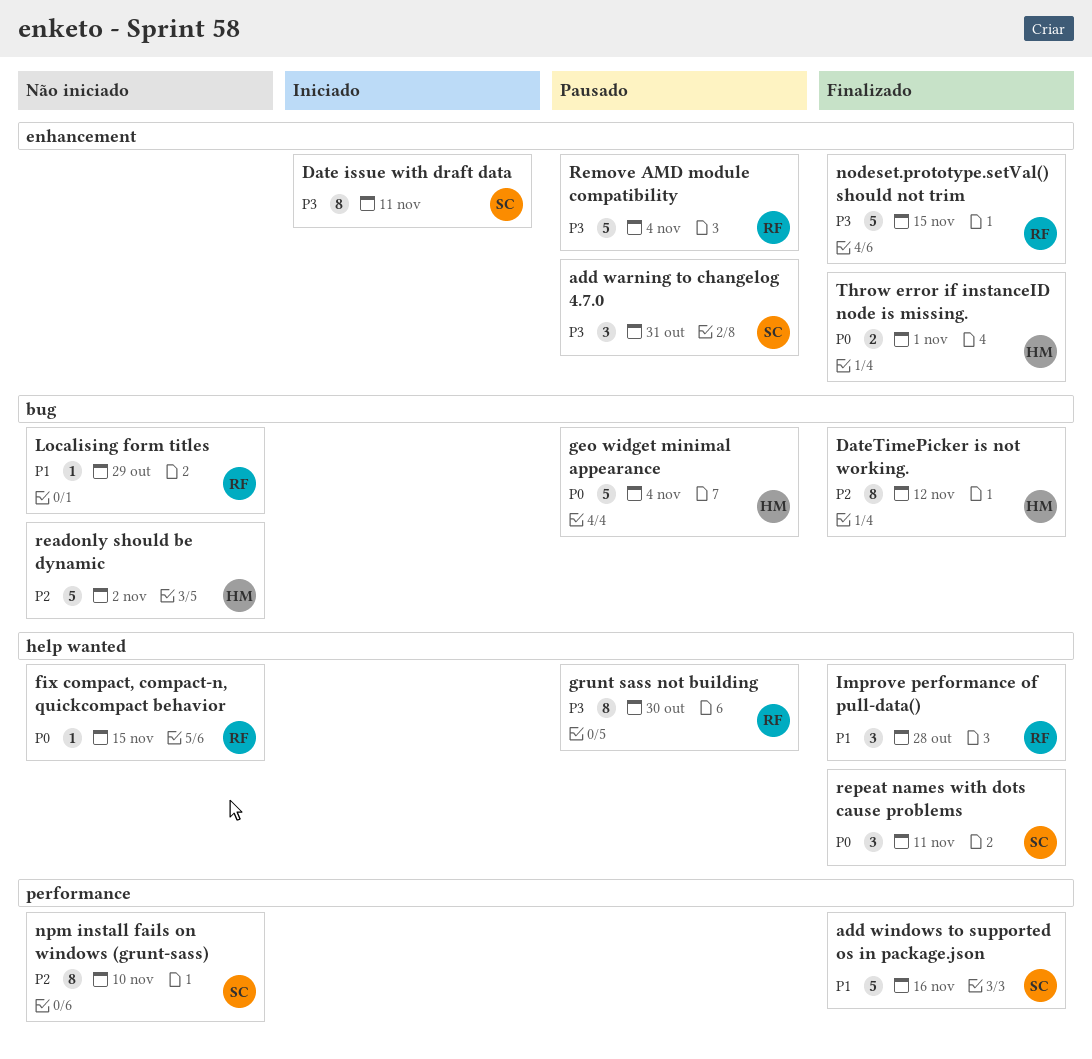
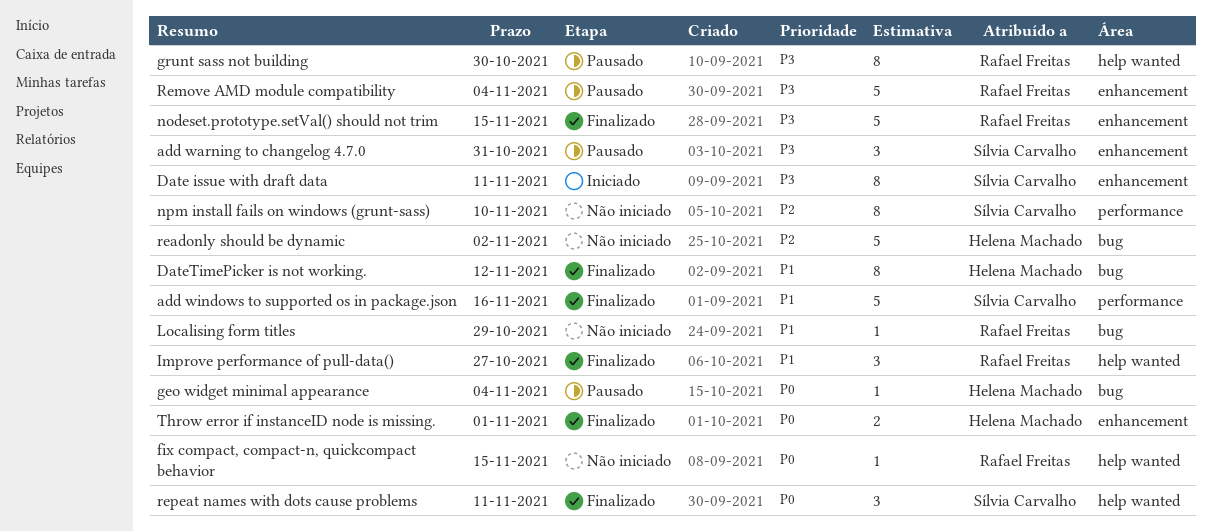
DateTimePicker is not working., priority: P2 -> P1
geo widget minimal appearance, estimate: 5 -> 1
Improve performance of pull-data(), due: Oct 28 -> Oct 27

